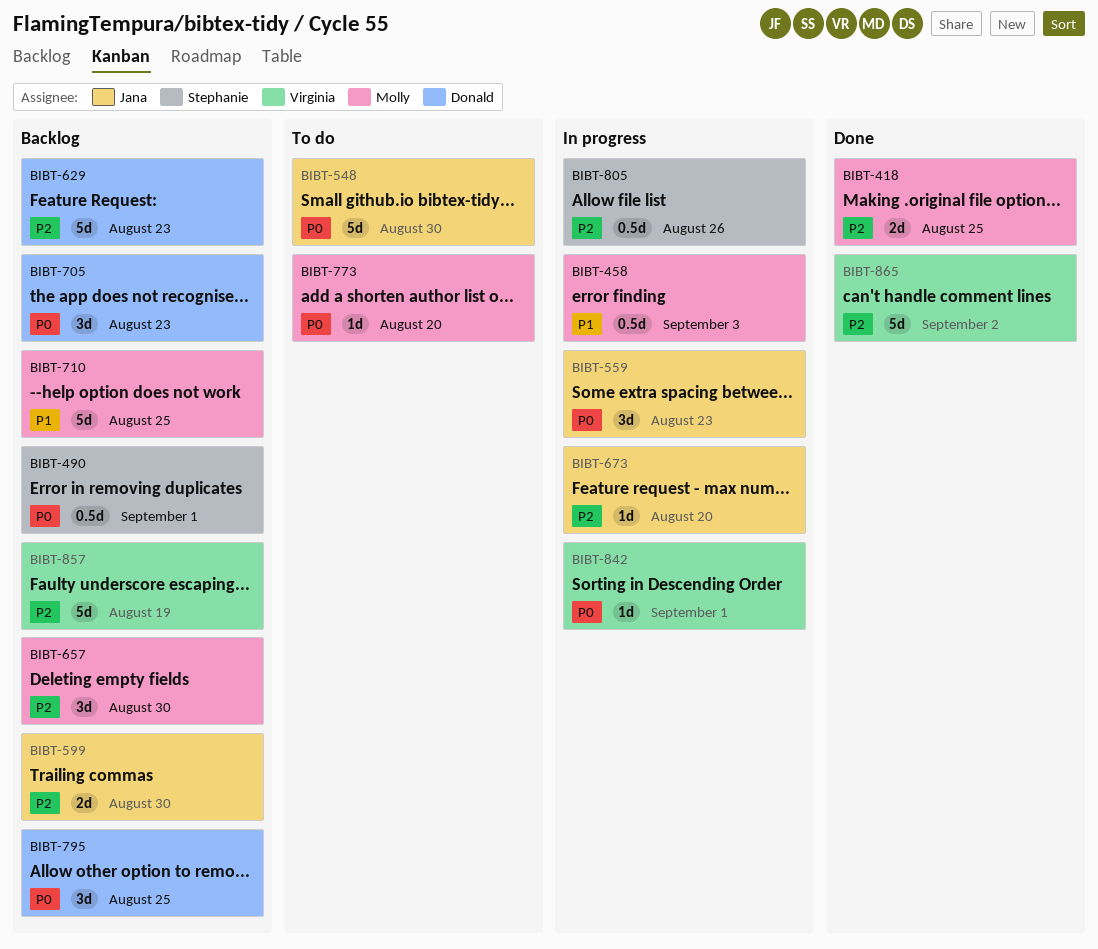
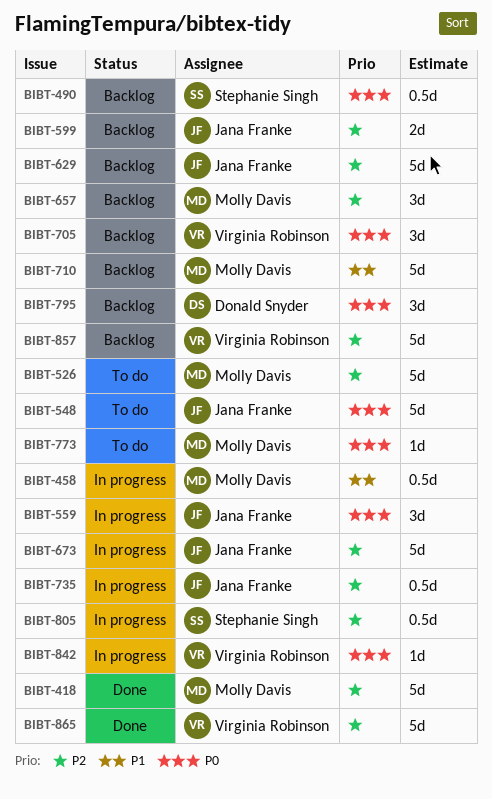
BIBT-418, estimate: 2d -> 5d
BIBT-526: none -> present
BIBT-629, owner: Donald Snyder -> Jana Franke
BIBT-673, estimate: 1d -> 5d
BIBT-705, owner: Donald Snyder -> Virginia Robinson
BIBT-735: none -> present

